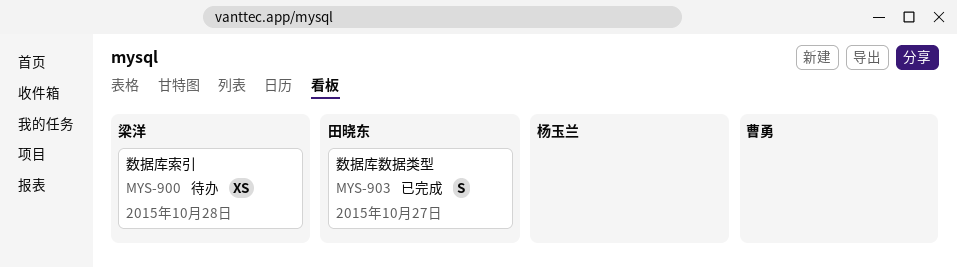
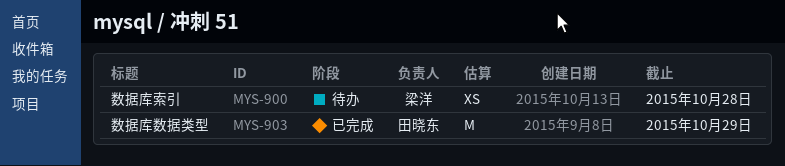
MYS-903, estimate: S -> M
MYS-903, due: Oct 27 -> Oct 29

